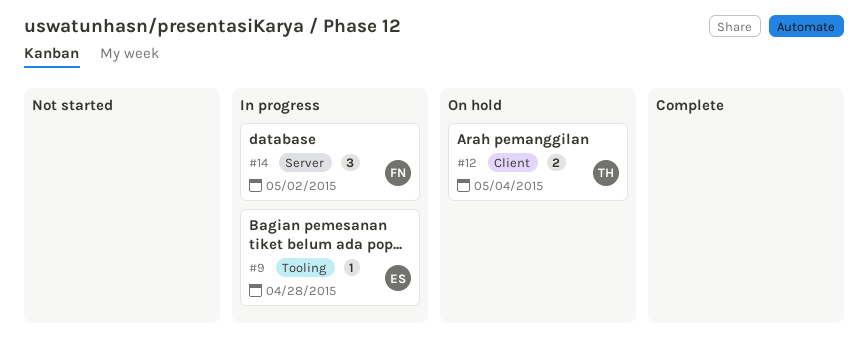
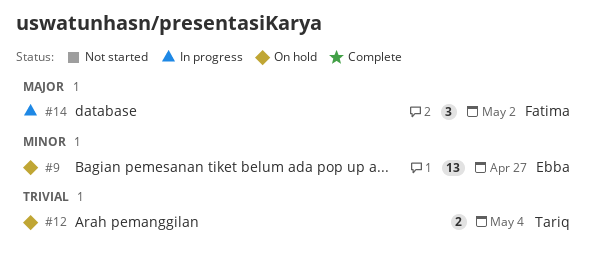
#9, status: In progress -> On hold
#9, estimate: 1 -> 13
#9, due: Apr 28 -> Apr 27

